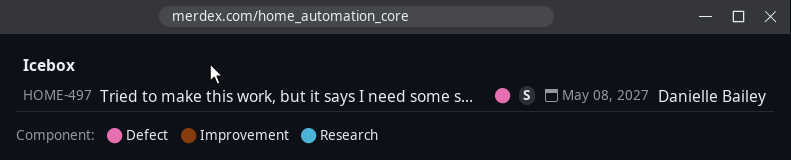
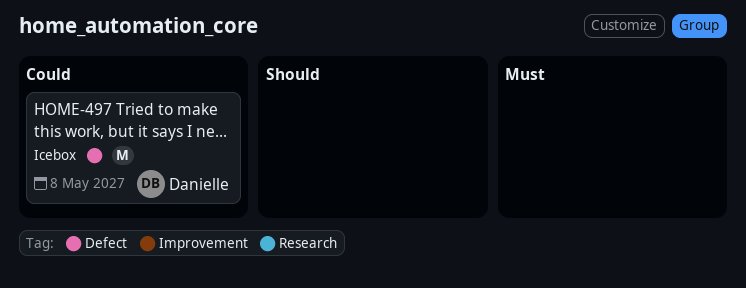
HOME-497, estimate: S -> M

